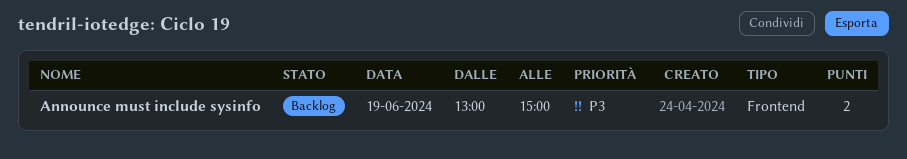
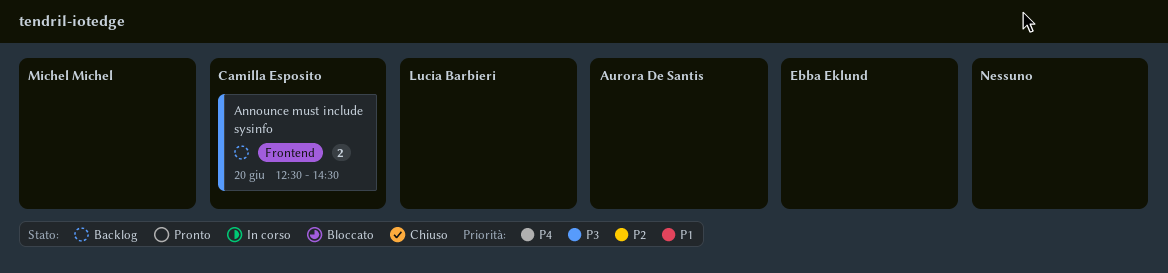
Announce must include sysinfo, day: Jun 19 -> Jun 20
Announce must include sysinfo, begins: 13:00 -> 12:30
Announce must include sysinfo, ends: 15:00 -> 14:30

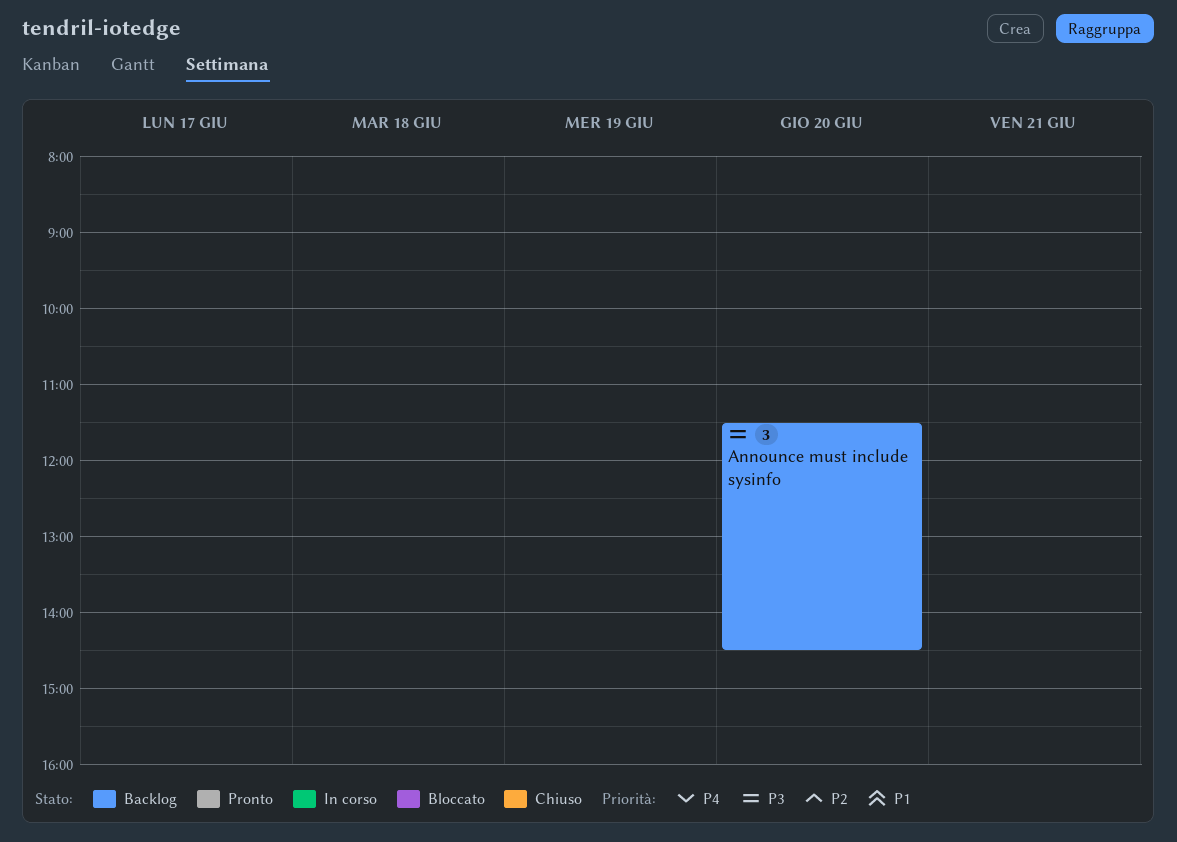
Announce must include sysinfo, estimate: 2 -> 3
Announce must include sysinfo, begins: 12:30 -> 11:30

